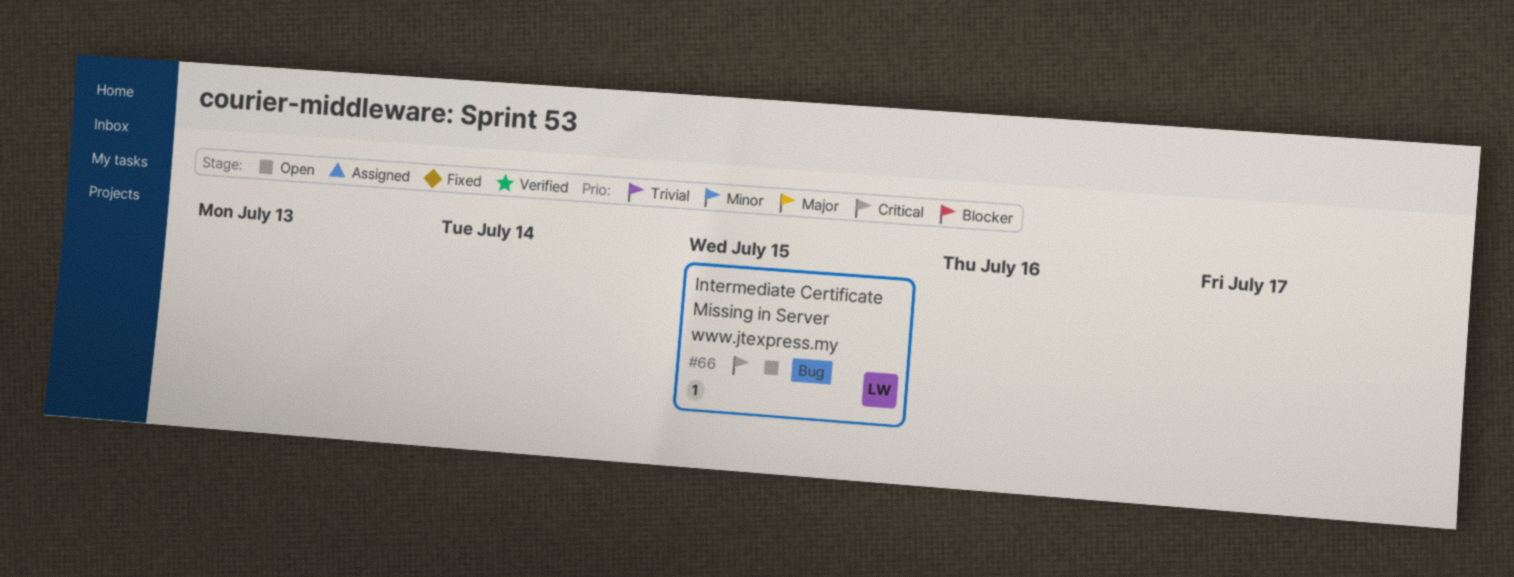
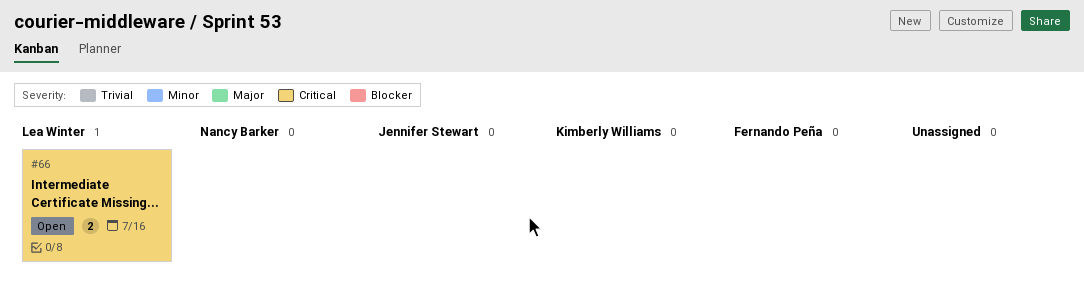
#66, estimate: 1 -> 2
#66, due: Jul 15 -> Jul 16

